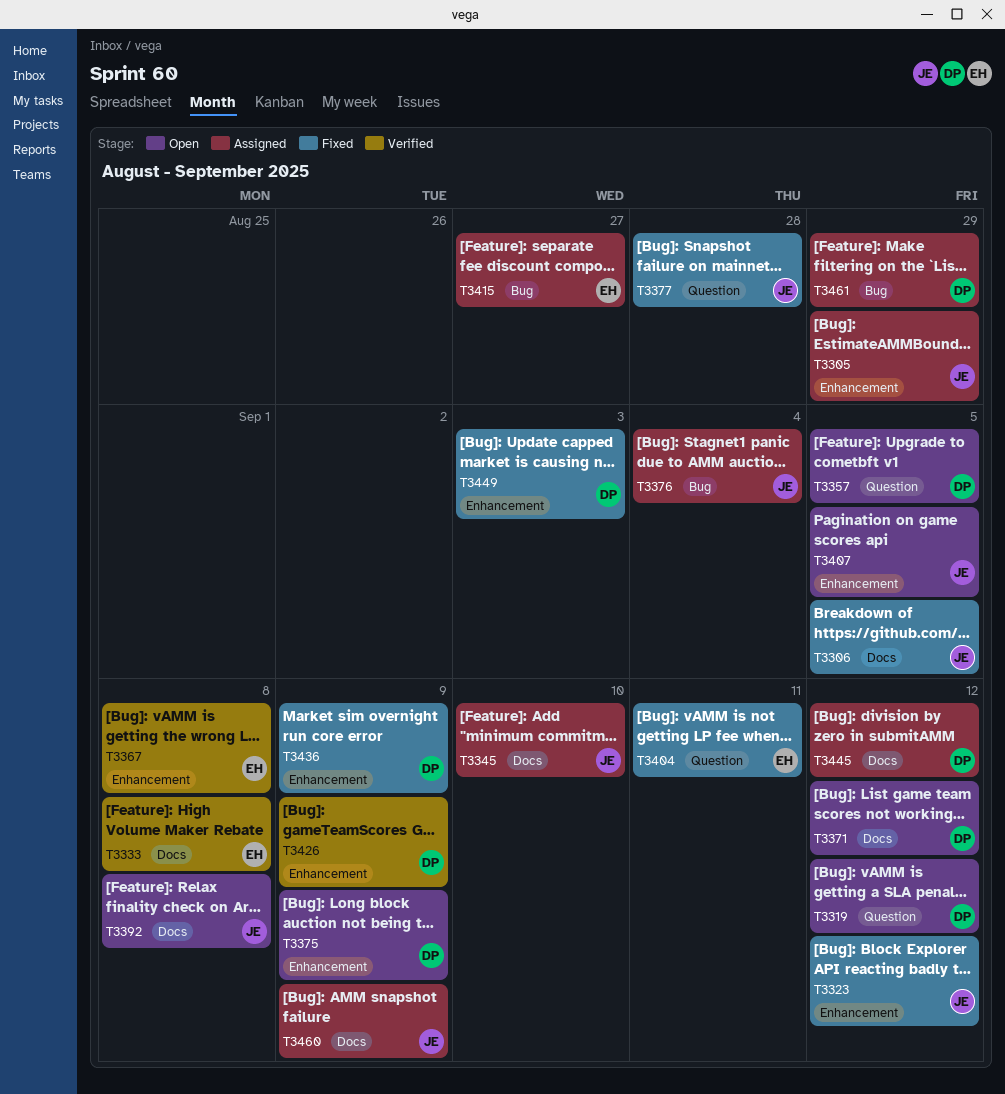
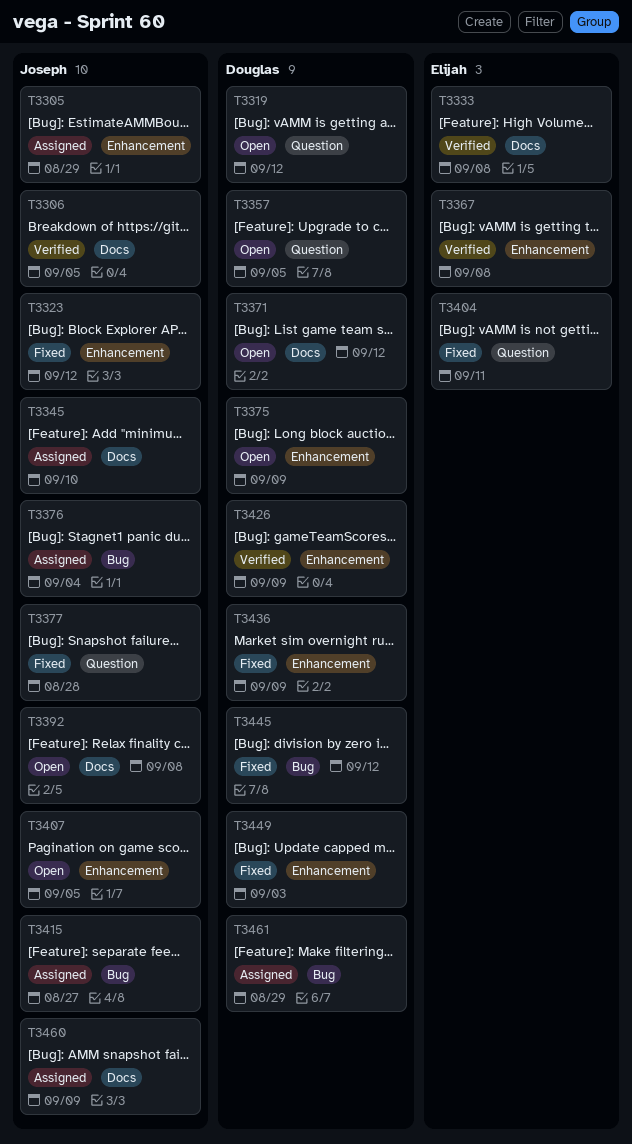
T3306, status: Fixed -> Verified
T3415, owner: Elijah -> Joseph
T3445, status: Assigned -> Fixed
T3445, label: Docs -> Bug

